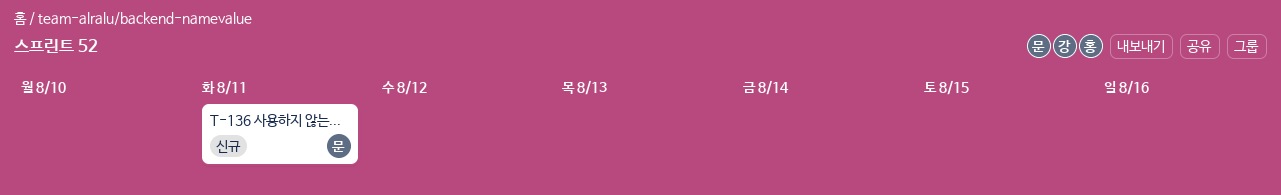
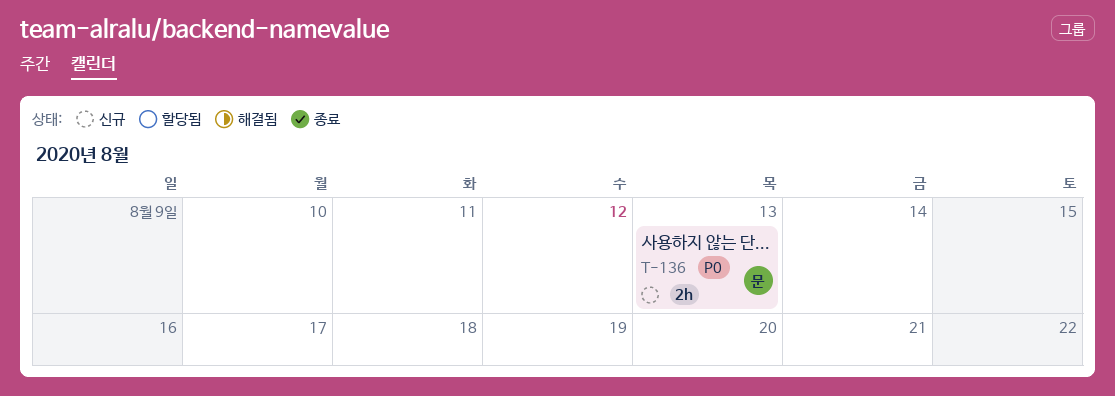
T-136, due: Aug 11 -> Aug 13

